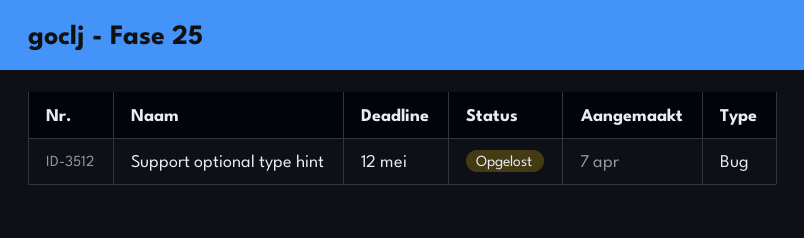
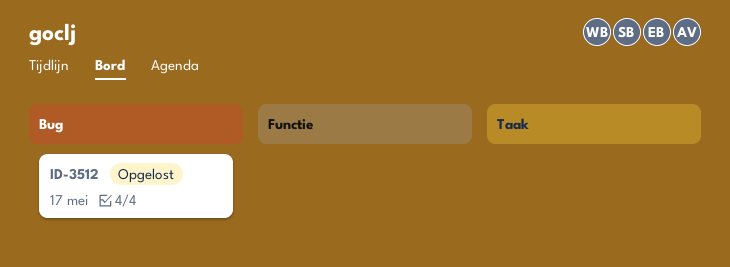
ID-3512, due: May 12 -> May 17

